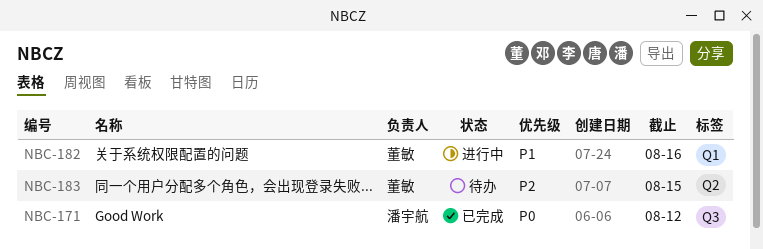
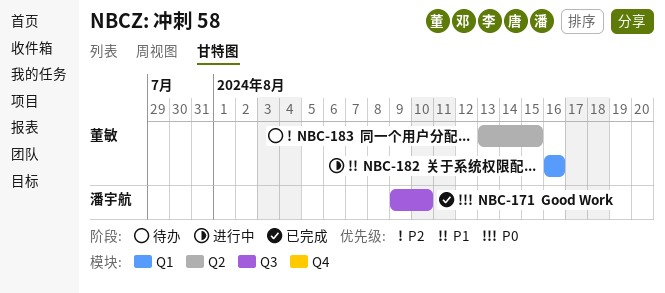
NBC-171, due: Aug 12 -> Aug 10

